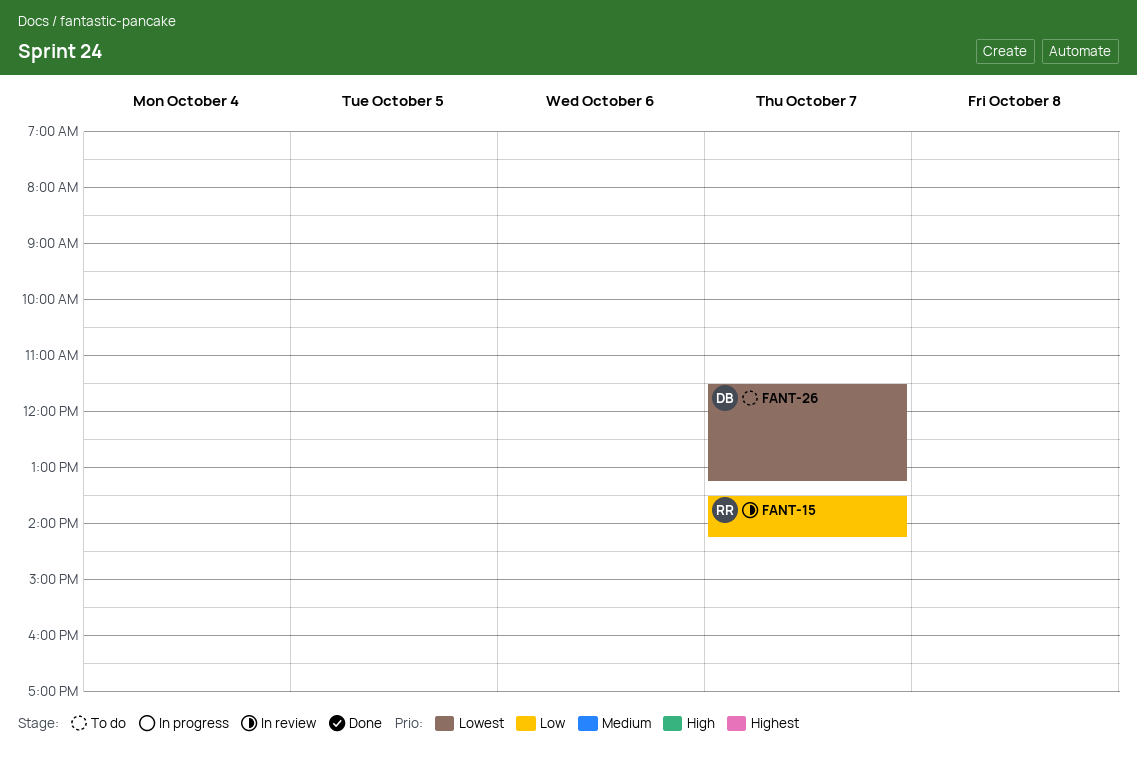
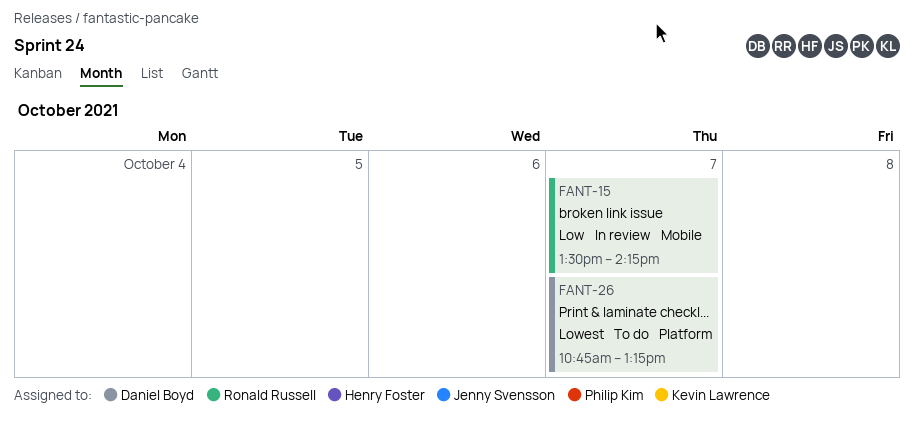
FANT-26, begins: 11:30 -> 10:45

